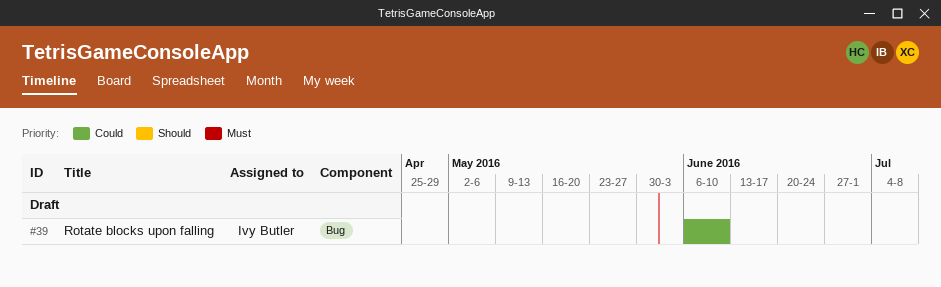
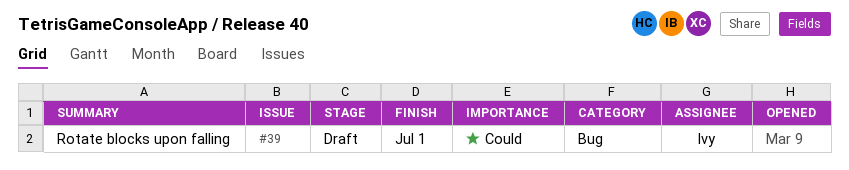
#39, due: Jun 10 -> Jul 1

